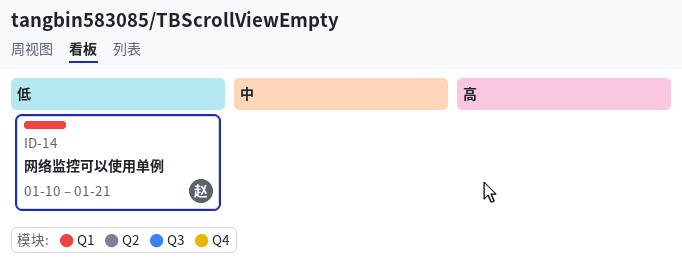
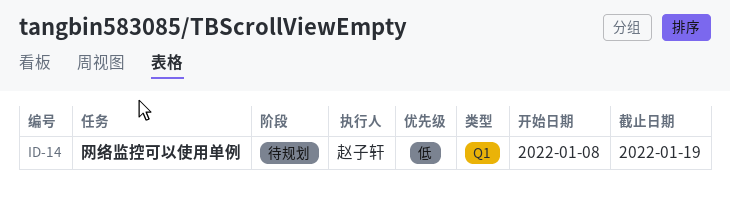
ID-14, start: Jan 10 -> Jan 8
ID-14, due: Jan 21 -> Jan 19

